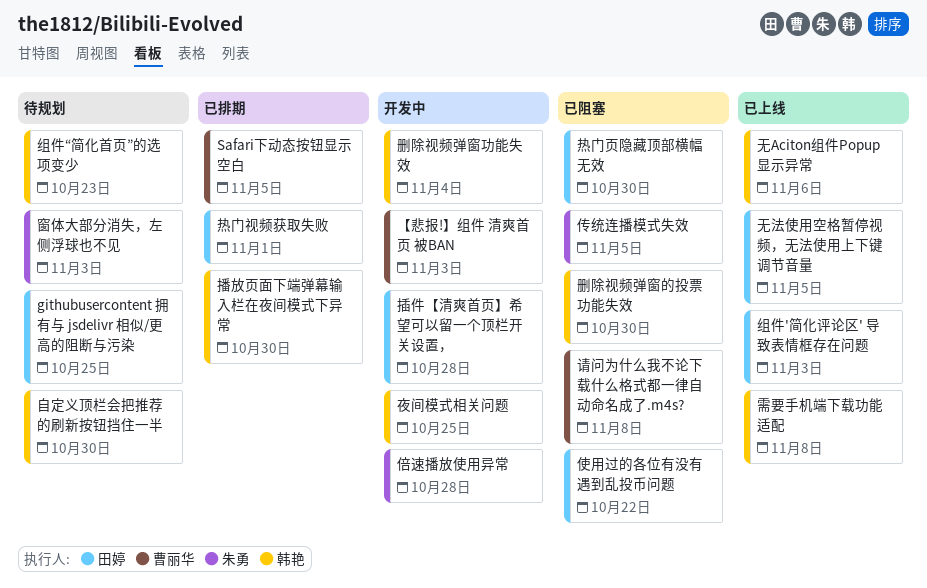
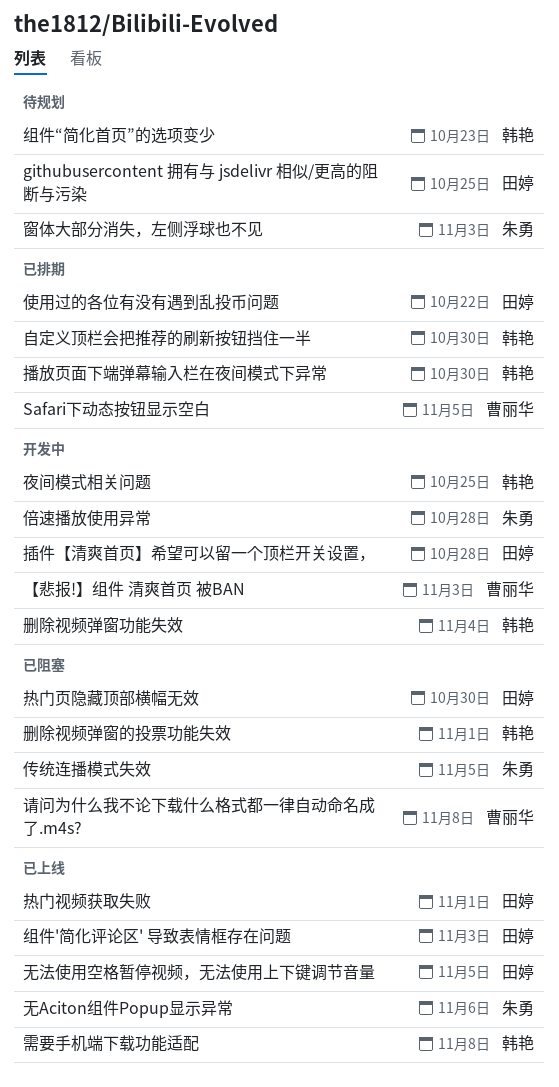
使用过的各位有没有遇到乱投币问题, status: 已阻塞 -> 已排期
删除视频弹窗的投票功能失效, due: Oct 30 -> Nov 1
无Aciton组件Popup显示异常, owner: 韩艳 -> 朱勇
热门视频获取失败, status: 已排期 -> 已上线
自定义顶栏会把推荐的刷新按钮挡住一半, status: 待规划 -> 已排期

